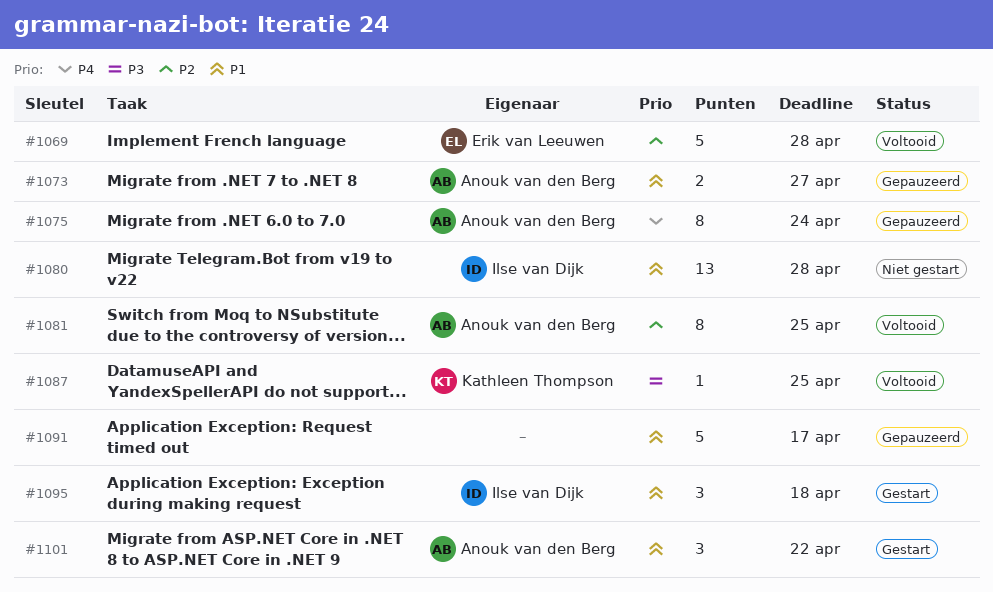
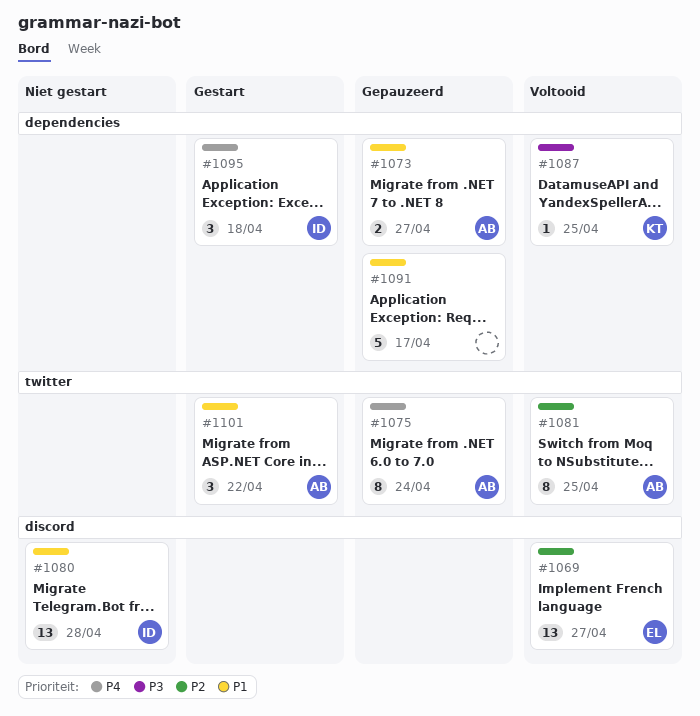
#1069, estimate: 5 -> 13
#1069, due: Apr 28 -> Apr 27
#1095, priority: P1 -> P4

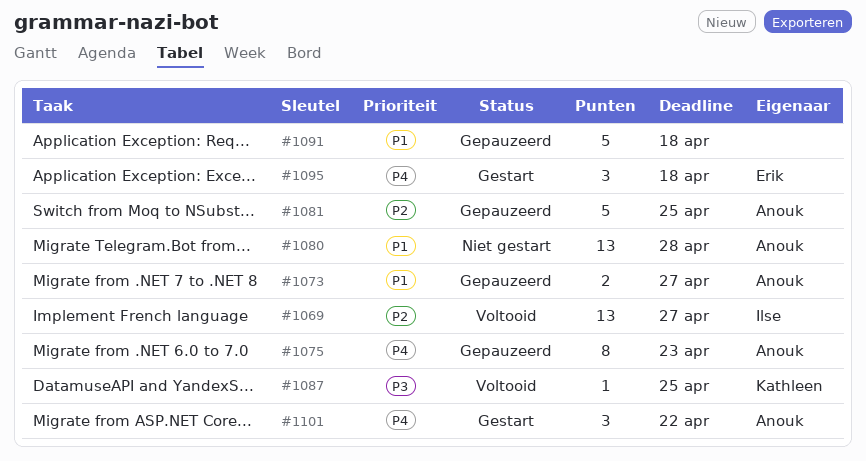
#1069, owner: Erik -> Ilse
#1075, due: Apr 24 -> Apr 23
#1080, owner: Ilse -> Anouk
#1081, status: Voltooid -> Gepauzeerd
#1081, estimate: 8 -> 5
#1091, due: Apr 17 -> Apr 18
#1095, owner: Ilse -> Erik
#1101, priority: P1 -> P4

